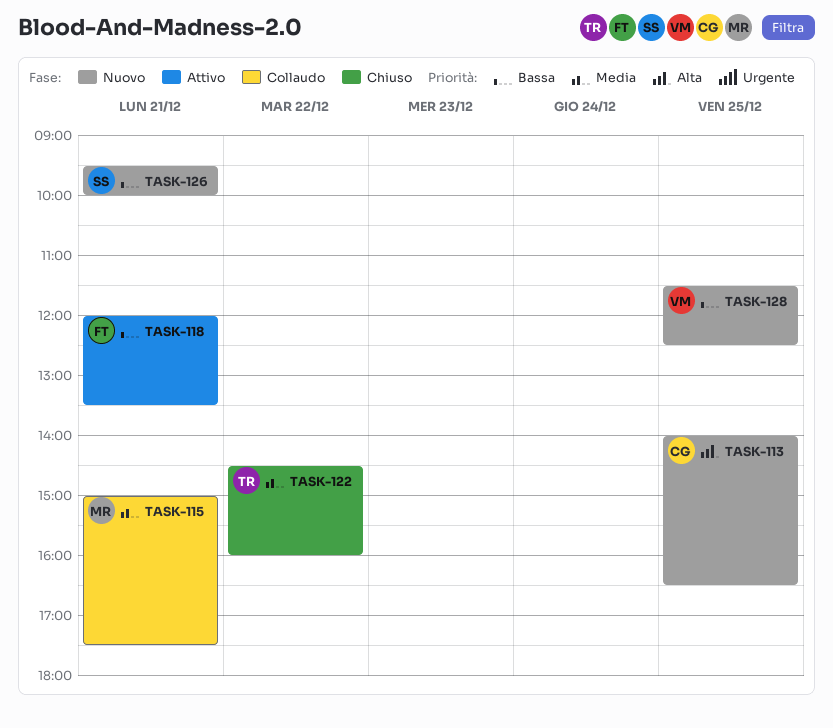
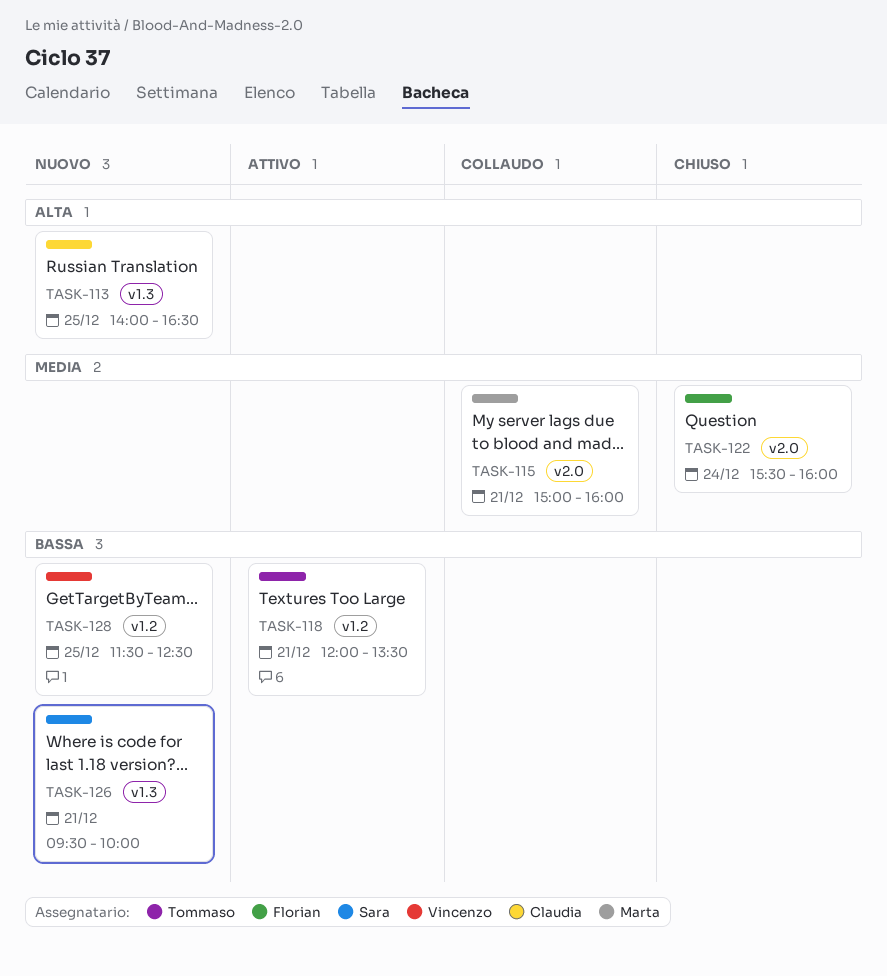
TASK-115, ends: 17:30 -> 16:00
TASK-118, owner: Florian -> Tommaso
TASK-122, owner: Tommaso -> Florian
TASK-122, day: Dec 22 -> Dec 24
TASK-122, begins: 14:30 -> 15:30

